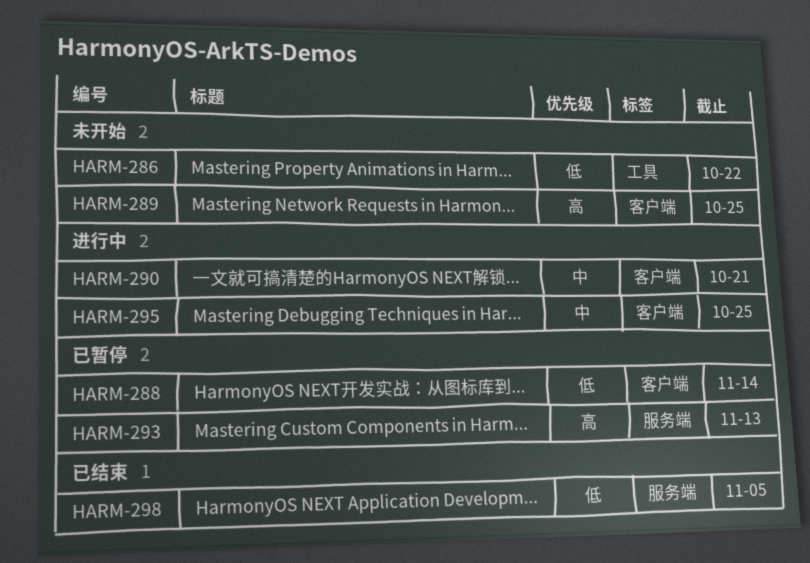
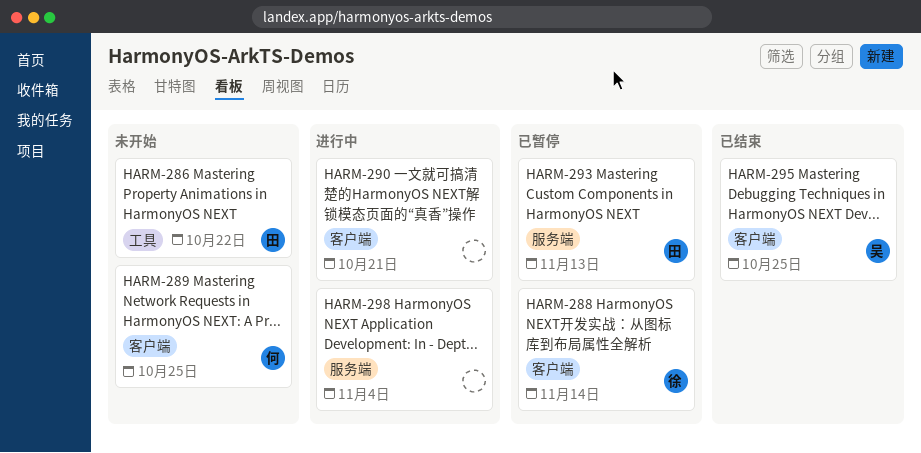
HARM-295, status: 进行中 -> 已结束
HARM-298, status: 已结束 -> 进行中
HARM-298, due: Nov 5 -> Nov 4

